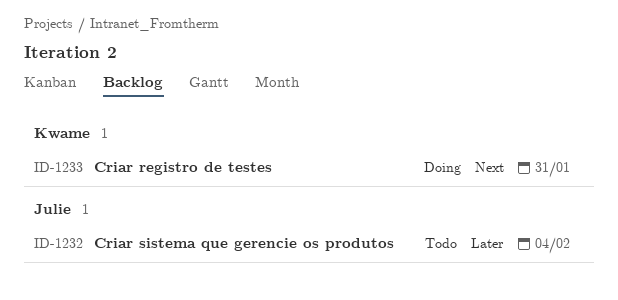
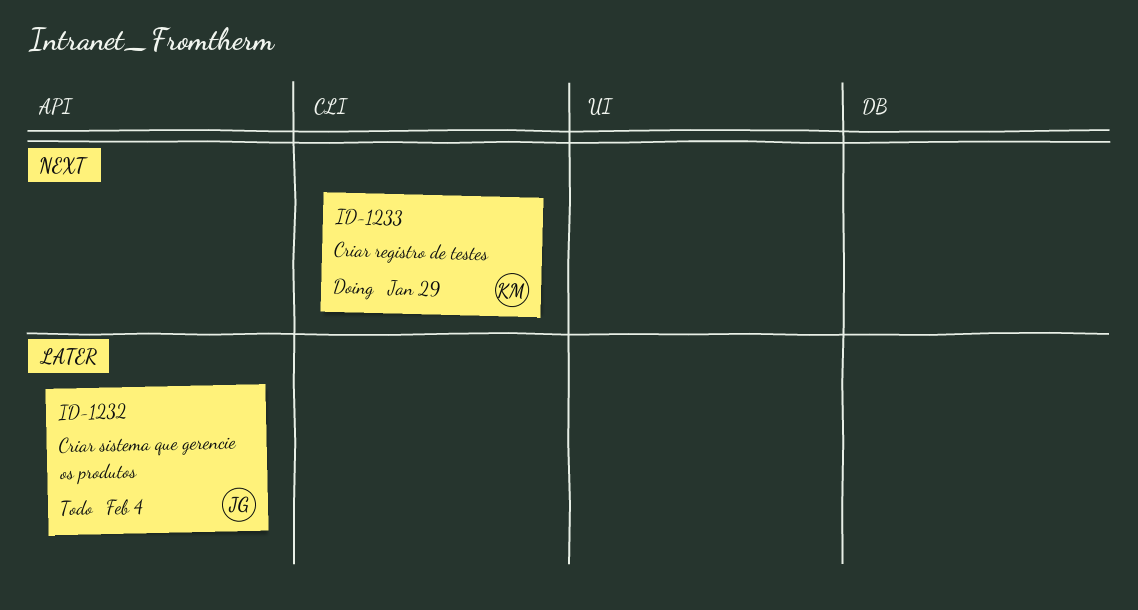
ID-1233, due: Jan 31 -> Jan 29

